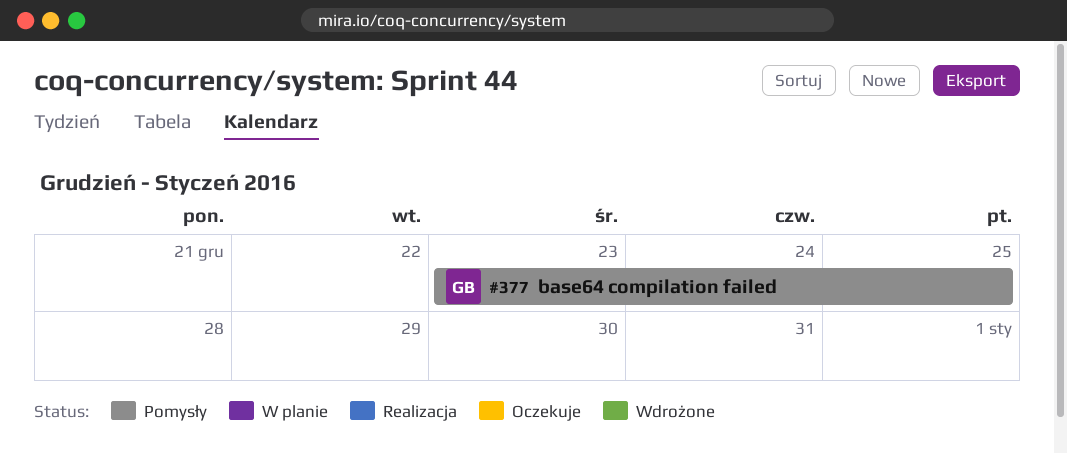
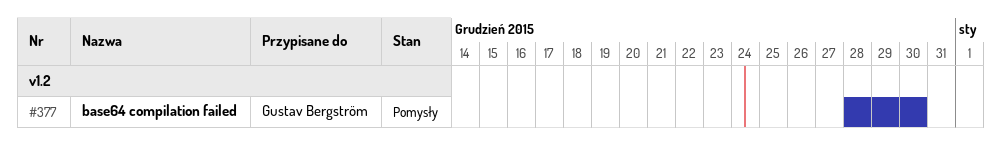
#377, start: Dec 23 -> Dec 28
#377, due: Dec 25 -> Dec 30

